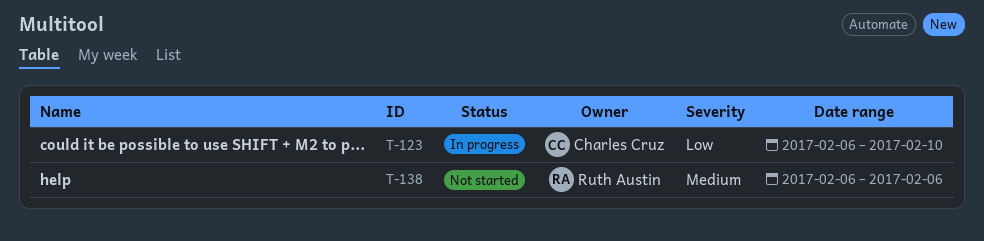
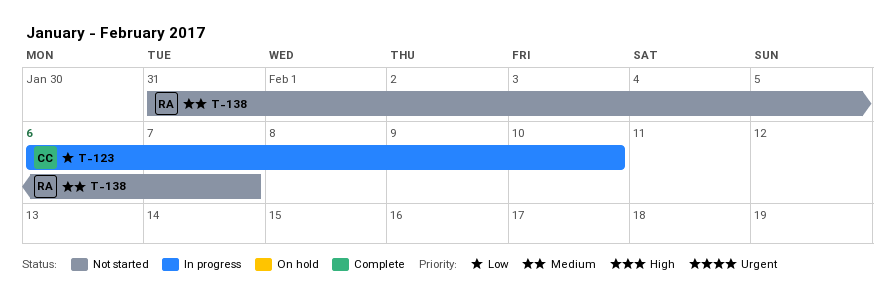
T-138, start: Feb 6 -> Jan 31
T-138, due: Feb 6 -> Feb 7

